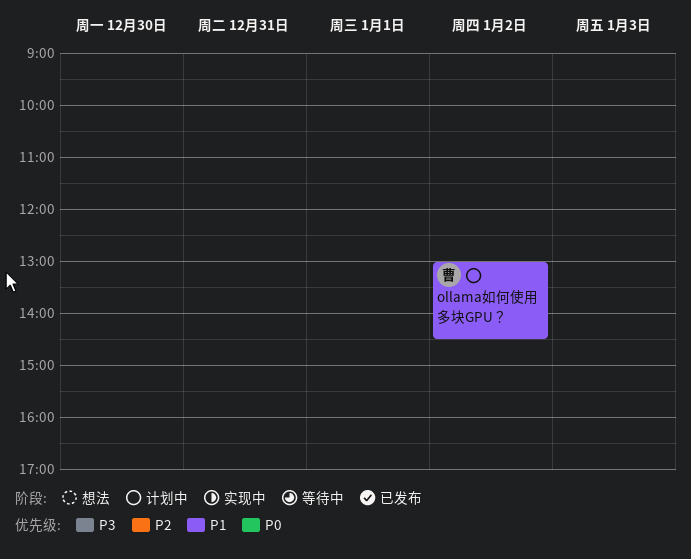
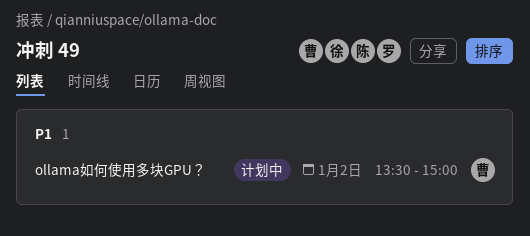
ollama如何使用多块GPU？, begins: 13:00 -> 13:30
ollama如何使用多块GPU？, ends: 14:30 -> 15:00

